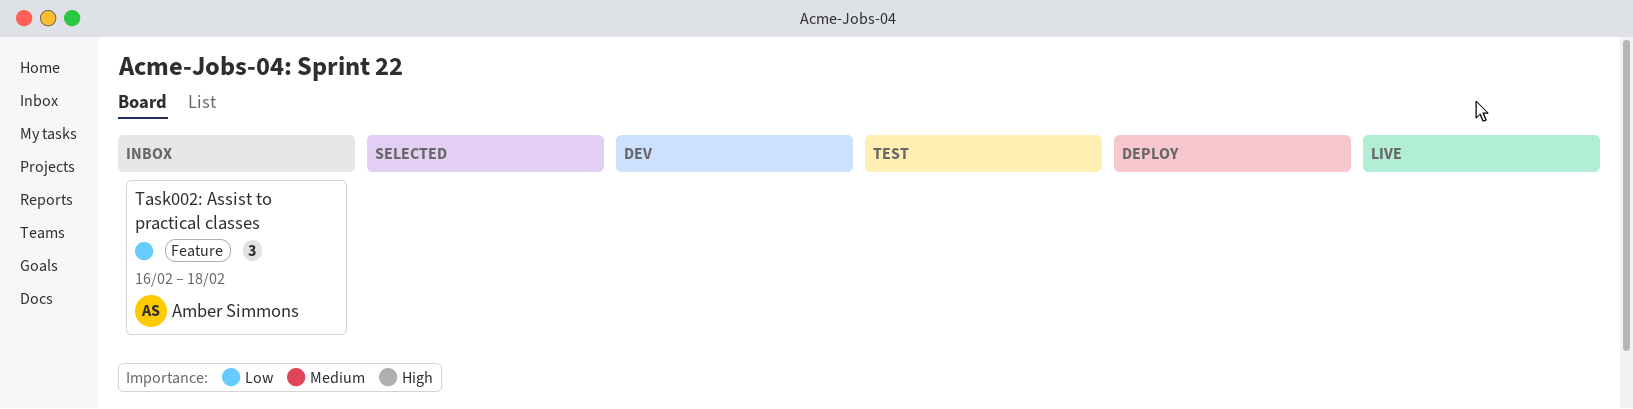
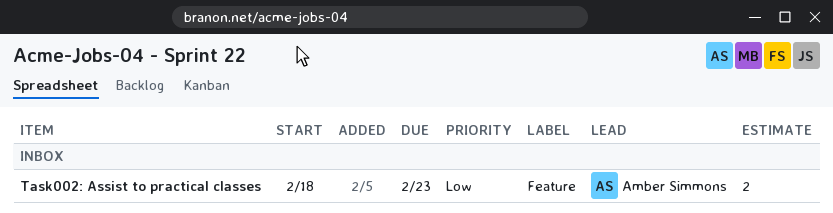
Task002: Assist to practical classes, estimate: 3 -> 2
Task002: Assist to practical classes, start: Feb 16 -> Feb 18
Task002: Assist to practical classes, due: Feb 18 -> Feb 23

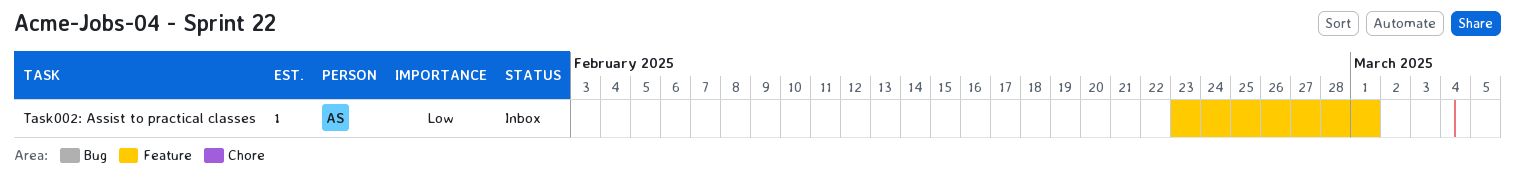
Task002: Assist to practical classes, estimate: 2 -> 1
Task002: Assist to practical classes, start: Feb 18 -> Feb 23
Task002: Assist to practical classes, due: Feb 23 -> Mar 1

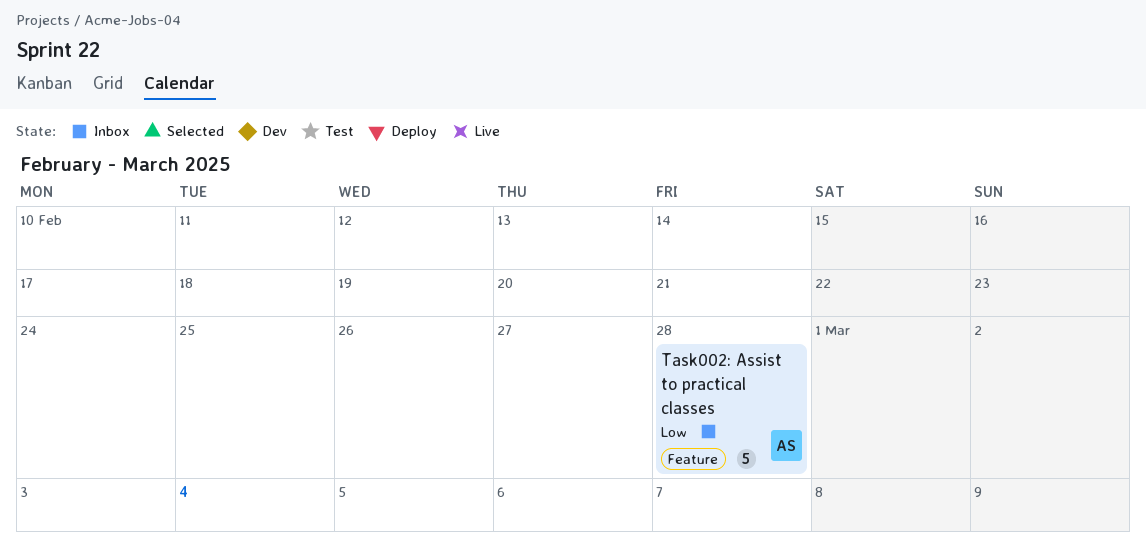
Task002: Assist to practical classes, estimate: 1 -> 5
Task002: Assist to practical classes, due: Mar 1 -> Feb 28

